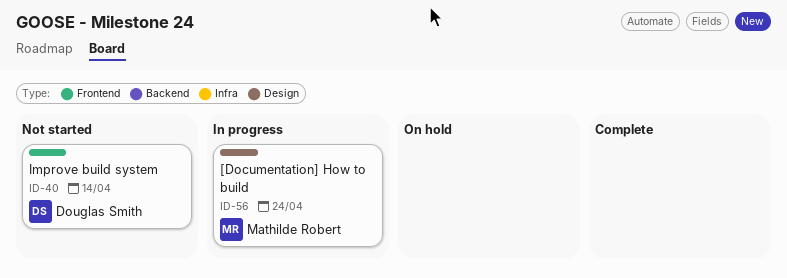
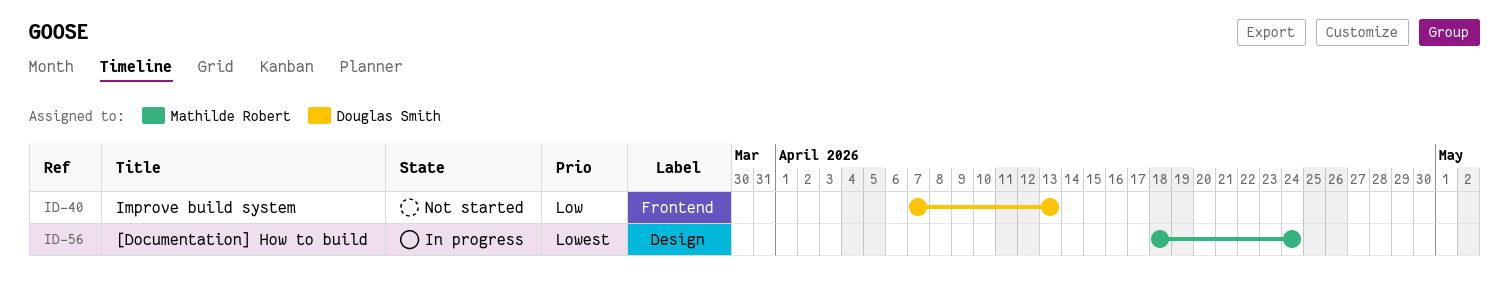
ID-40, due: Apr 14 -> Apr 13

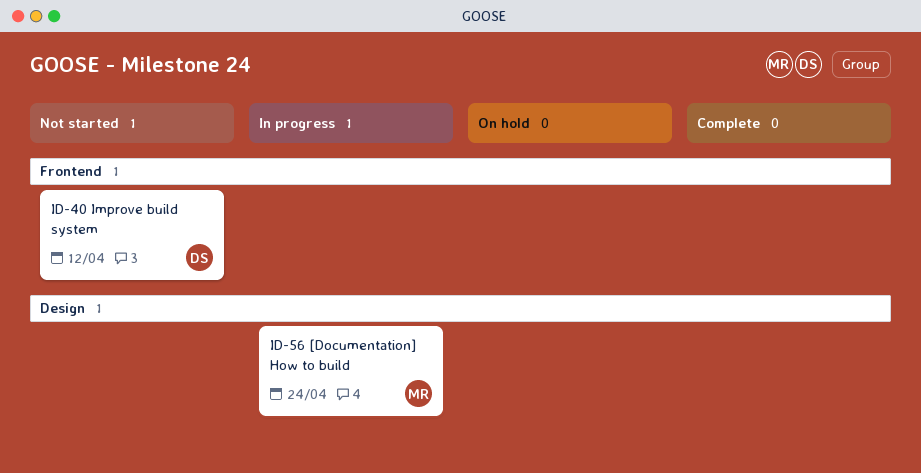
ID-40, due: Apr 13 -> Apr 12

